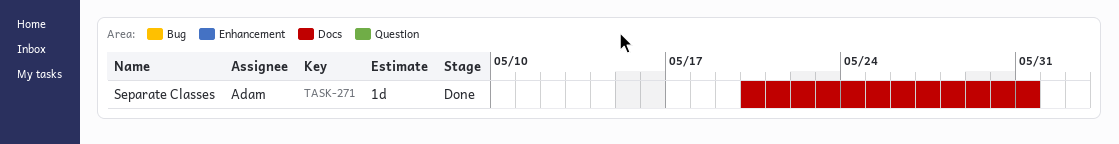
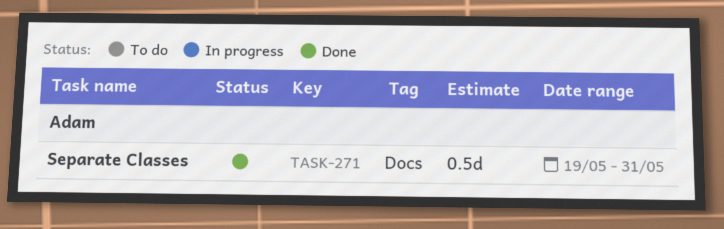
TASK-271, estimate: 1d -> 0.5d
TASK-271, start: May 20 -> May 19

